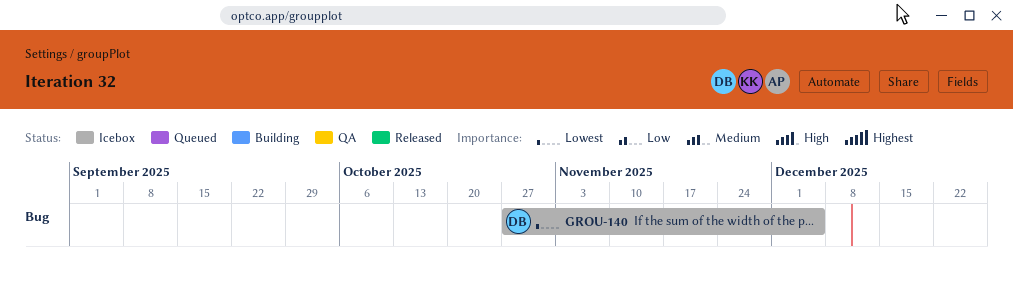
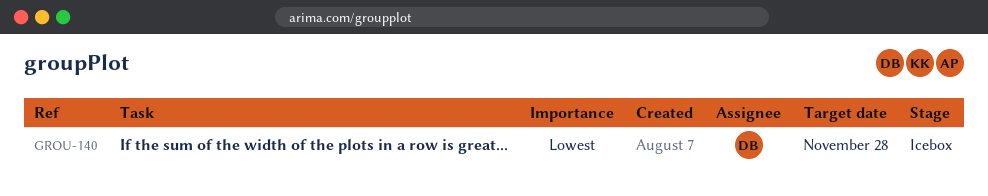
GROU-140, due: Dec 5 -> Nov 28

